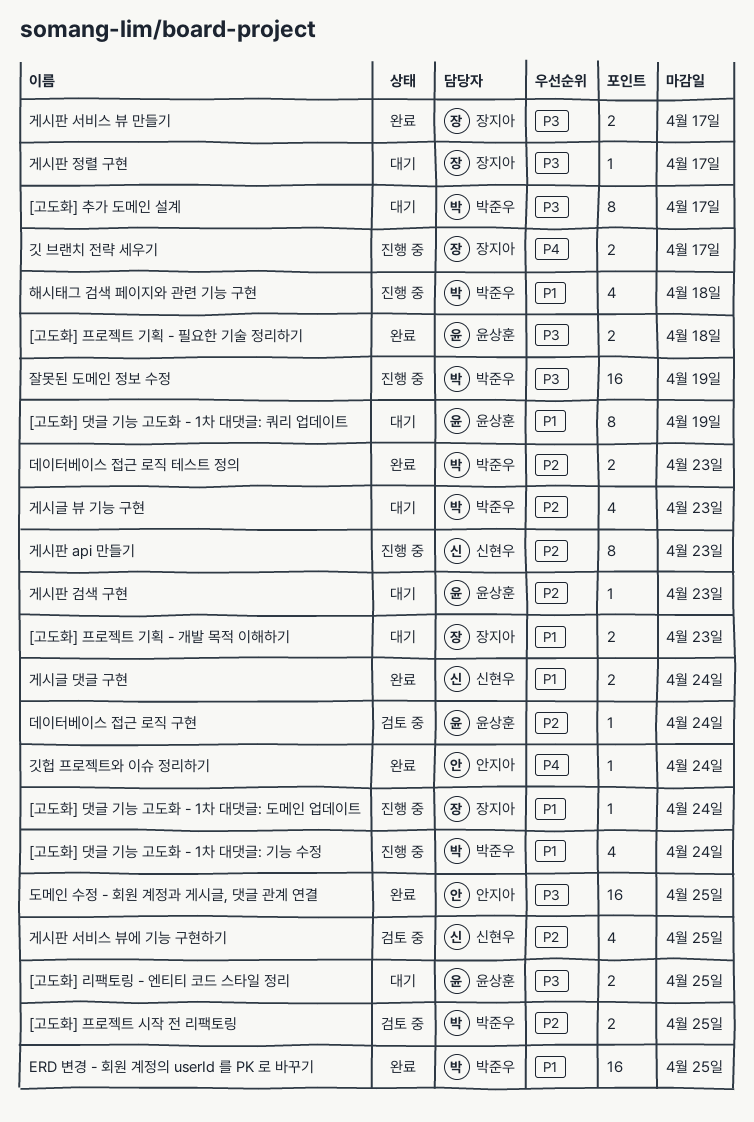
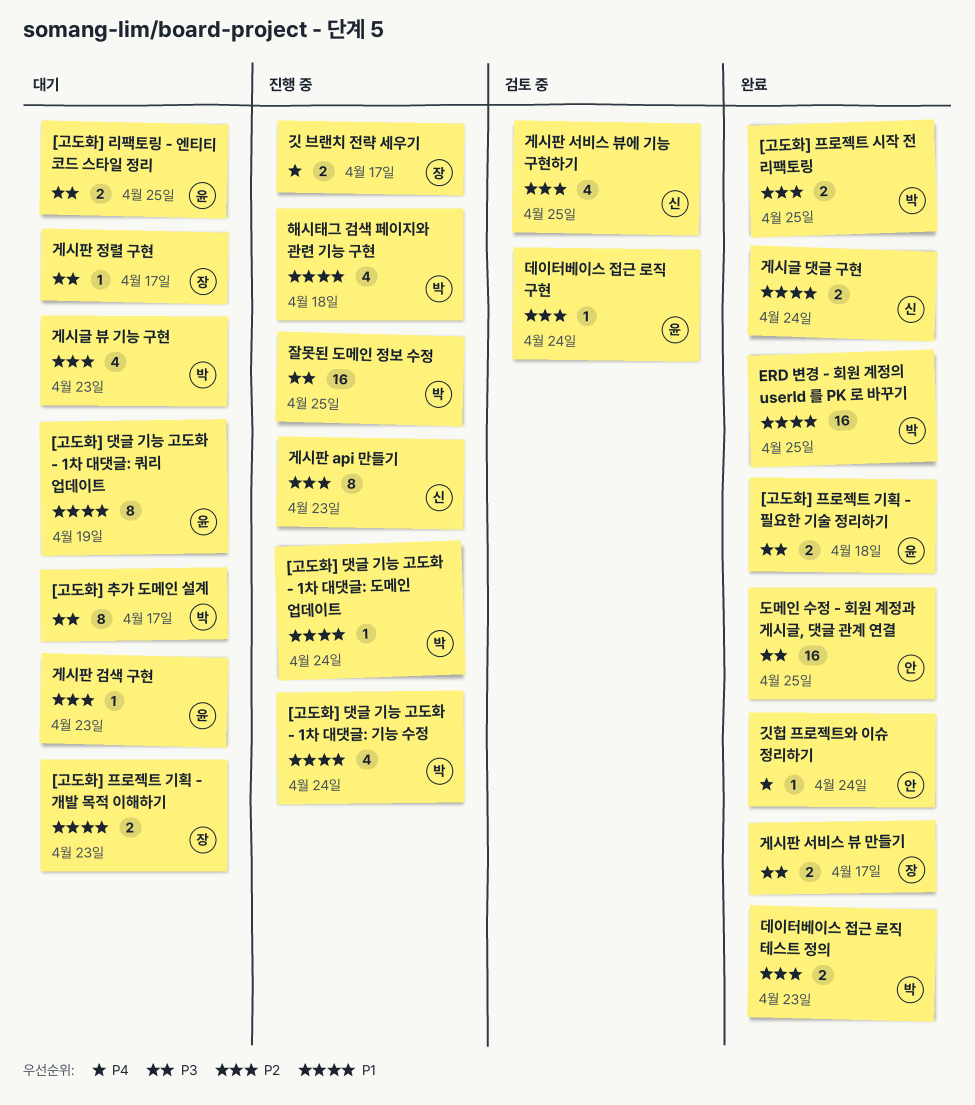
[고도화] 댓글 기능 고도화 - 1차 대댓글: 도메인 업데이트, owner: 장지아 -> 박준우
[고도화] 프로젝트 시작 전 리팩토링, status: 검토 중 -> 완료
잘못된 도메인 정보 수정, due: Apr 19 -> Apr 25

